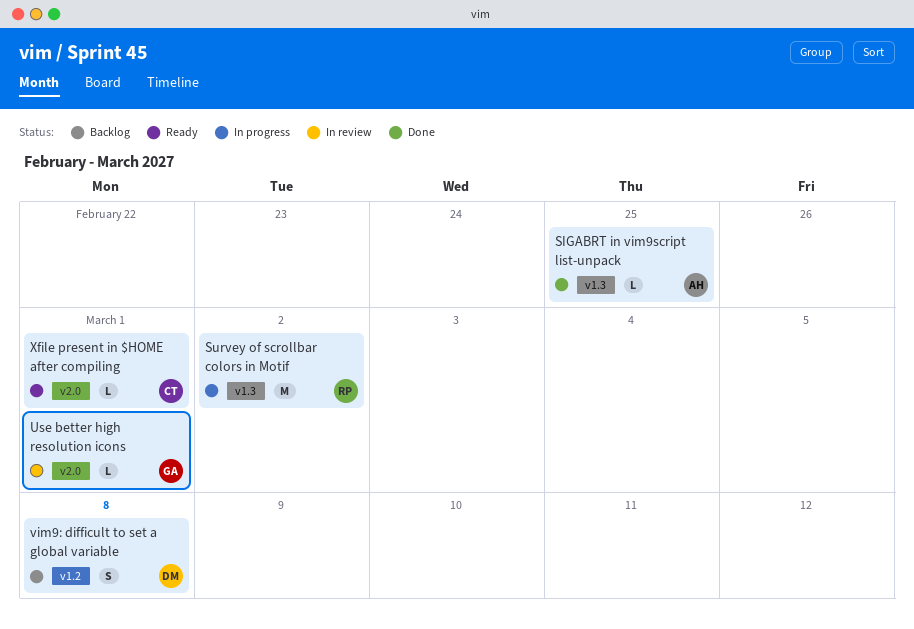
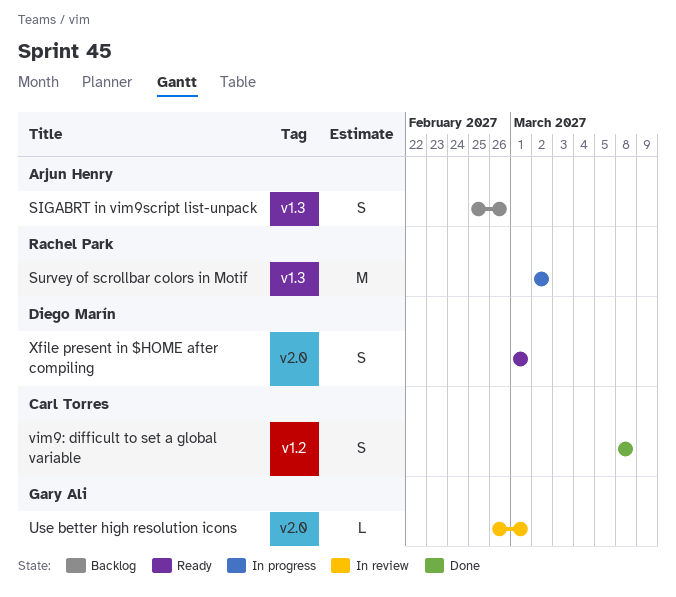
SIGABRT in vim9script list-unpack, status: Done -> Backlog
SIGABRT in vim9script list-unpack, estimate: L -> S
SIGABRT in vim9script list-unpack, due: Feb 25 -> Feb 26
vim9: difficult to set a global variable, status: Backlog -> Done
vim9: difficult to set a global variable, owner: Diego Marín -> Carl Torres
Xfile present in $HOME after compiling, owner: Carl Torres -> Diego Marín
Xfile present in $HOME after compiling, estimate: L -> S

